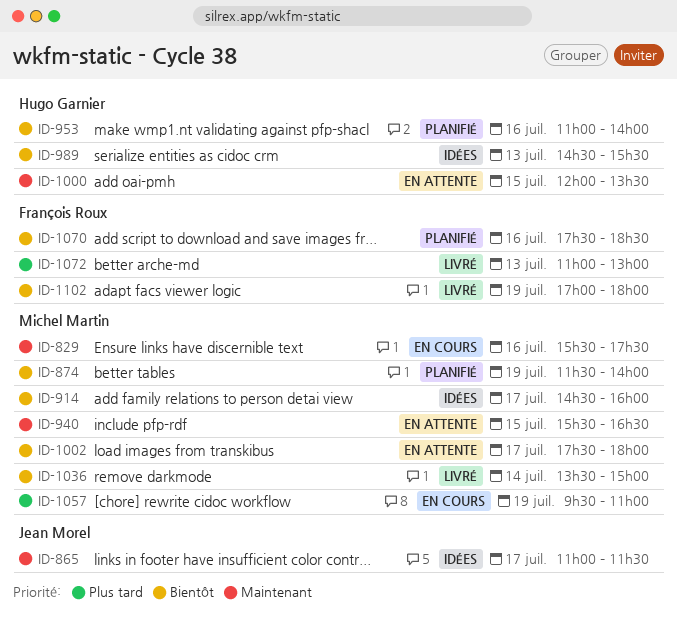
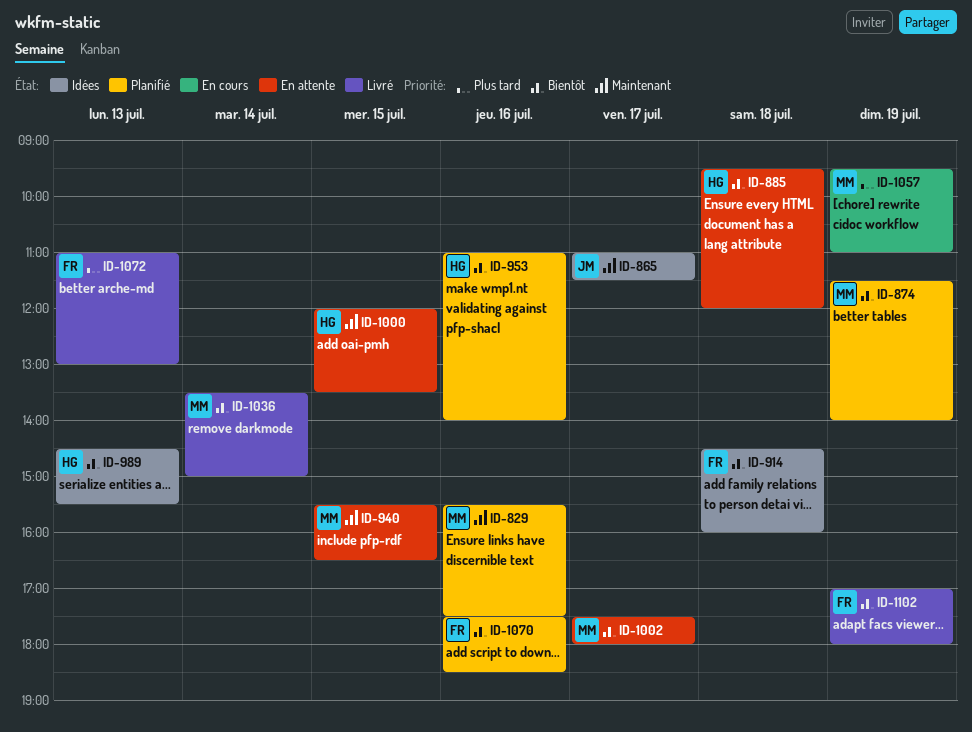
ID-829, status: En cours -> Planifié
ID-885: none -> present
ID-914, owner: Michel Martin -> François Roux
ID-914, day: Jul 17 -> Jul 18

